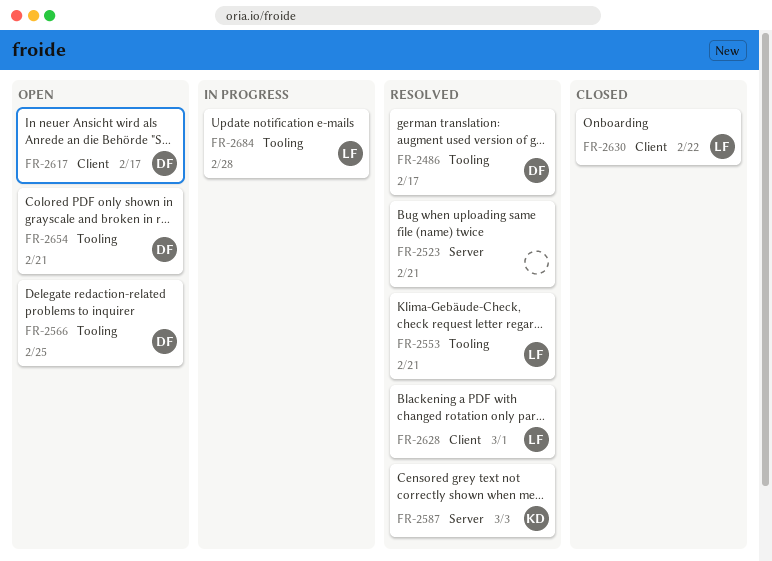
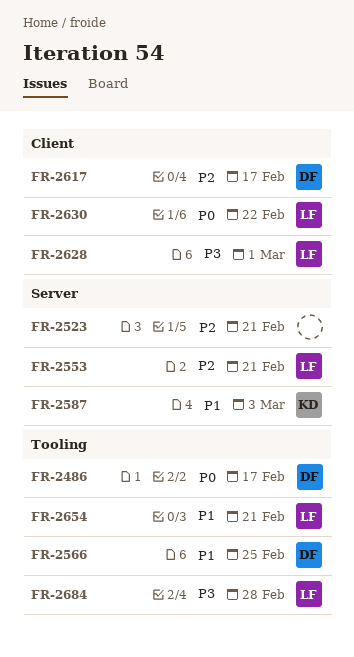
FR-2553, label: Tooling -> Server
FR-2654, owner: DF -> LF

